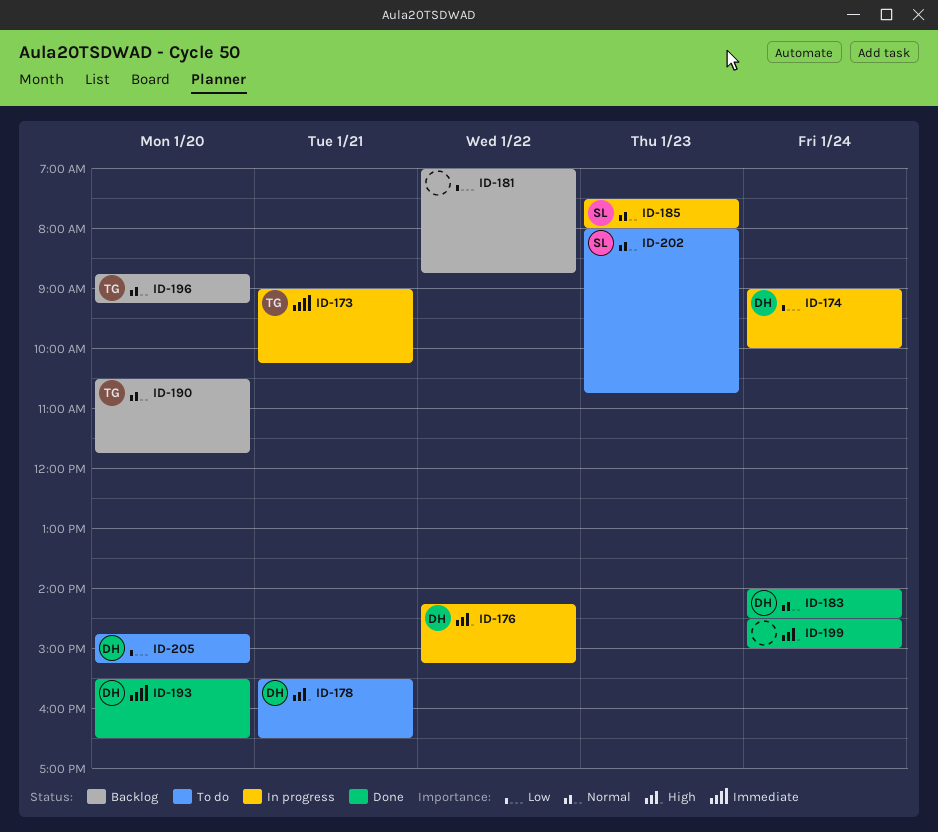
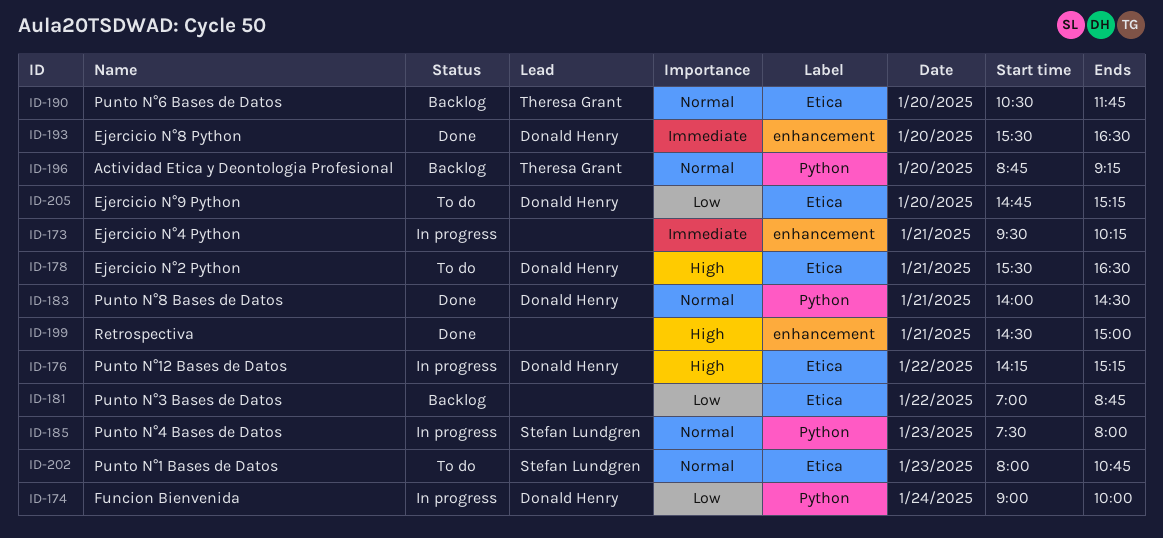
ID-173, owner: Theresa Grant -> none
ID-173, begins: 09:00 -> 09:30
ID-183, day: Jan 24 -> Jan 21
ID-199, day: Jan 24 -> Jan 21

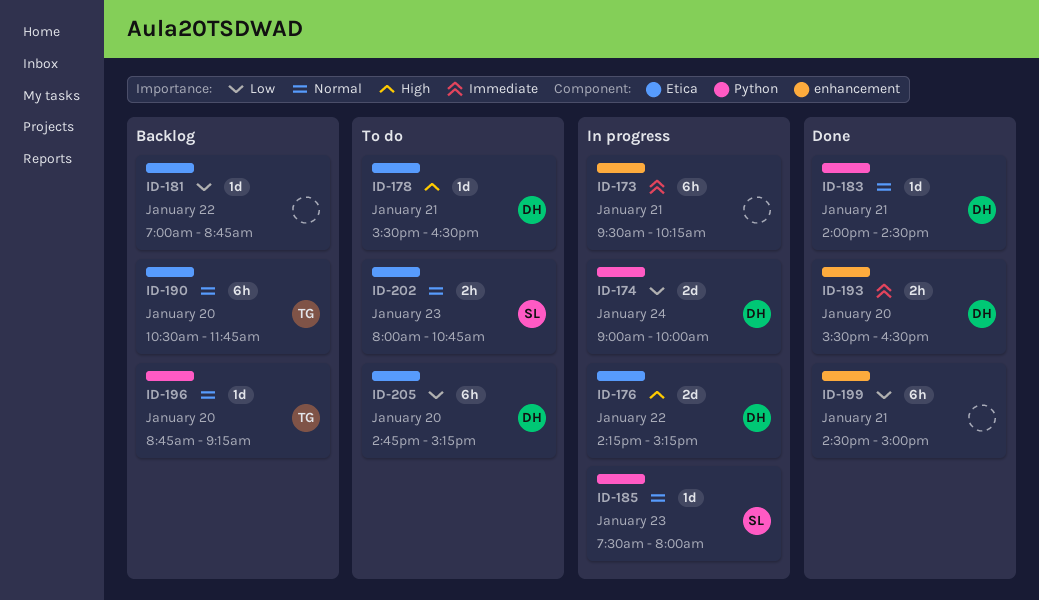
ID-199, priority: High -> Low

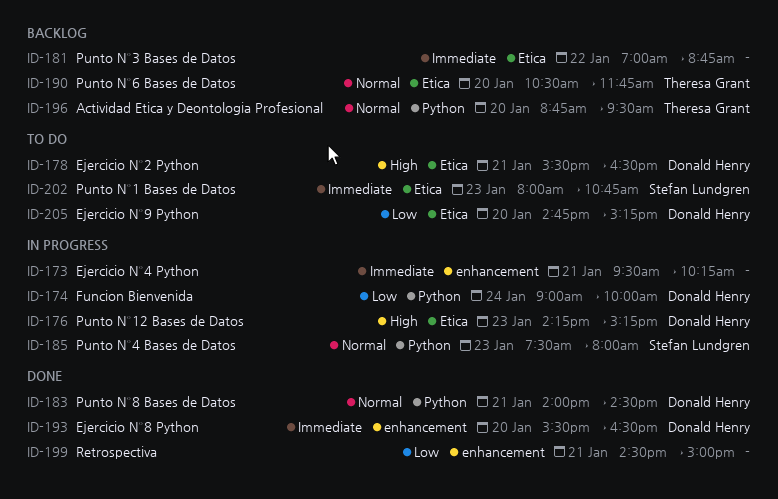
ID-176, day: Jan 22 -> Jan 23
ID-181, priority: Low -> Immediate
ID-196, ends: 09:15 -> 09:30
ID-202, priority: Normal -> Immediate

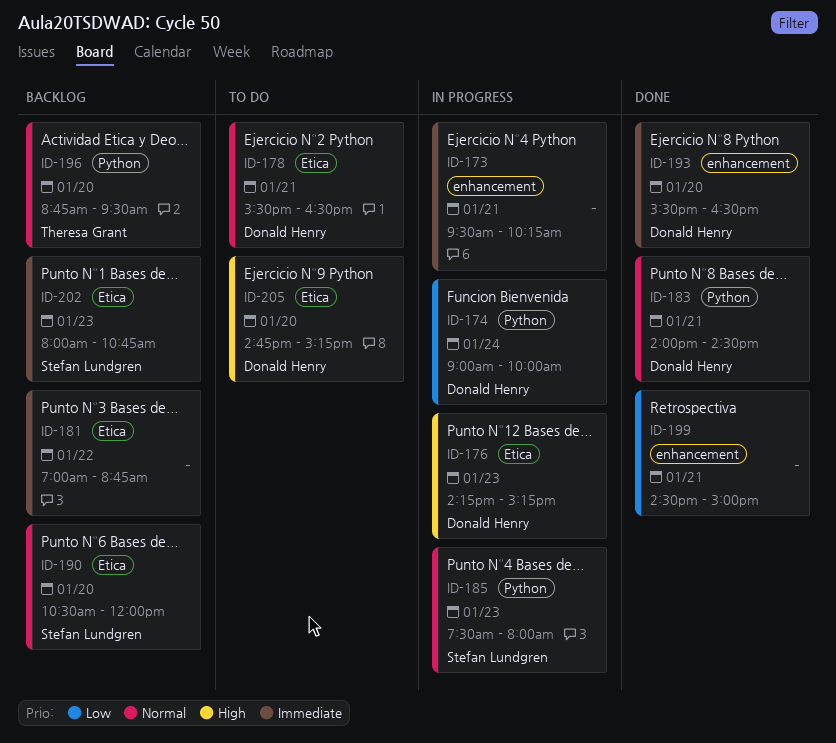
ID-178, priority: High -> Normal
ID-190, owner: Theresa Grant -> Stefan Lundgren
ID-190, ends: 11:45 -> 12:00
ID-202, status: To do -> Backlog
ID-205, priority: Low -> High

